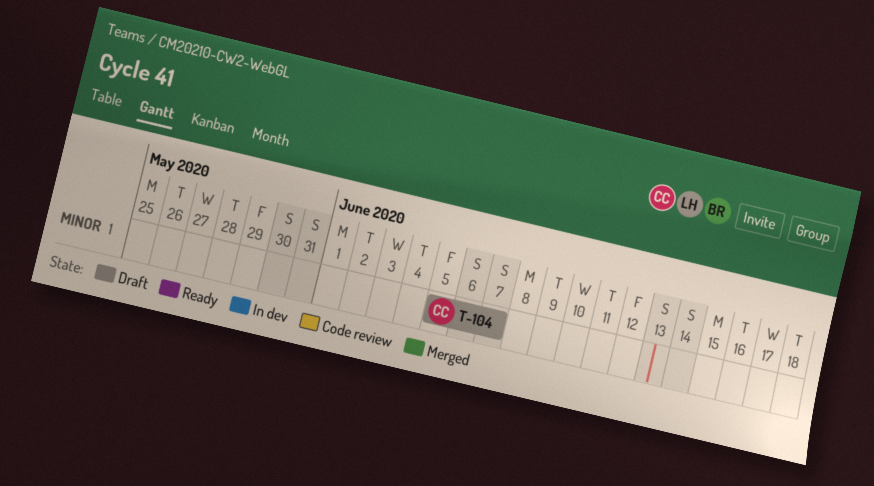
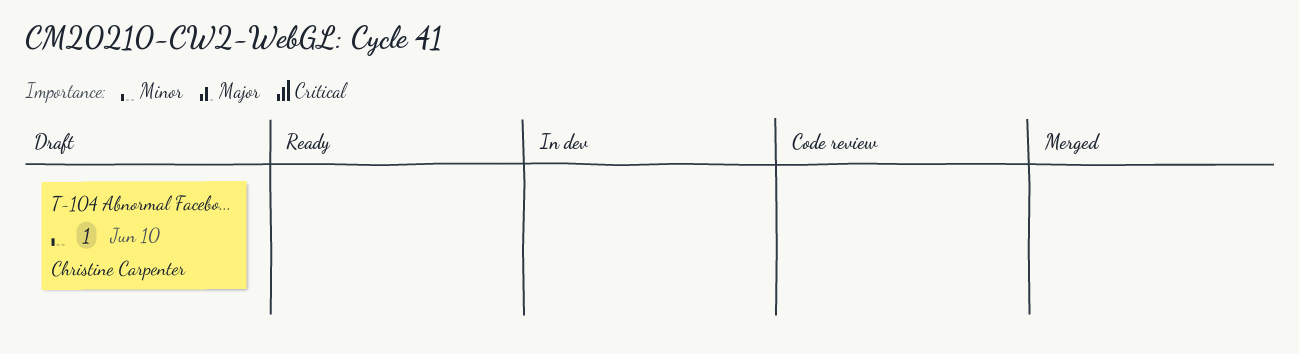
T-104, due: Jun 7 -> Jun 10

